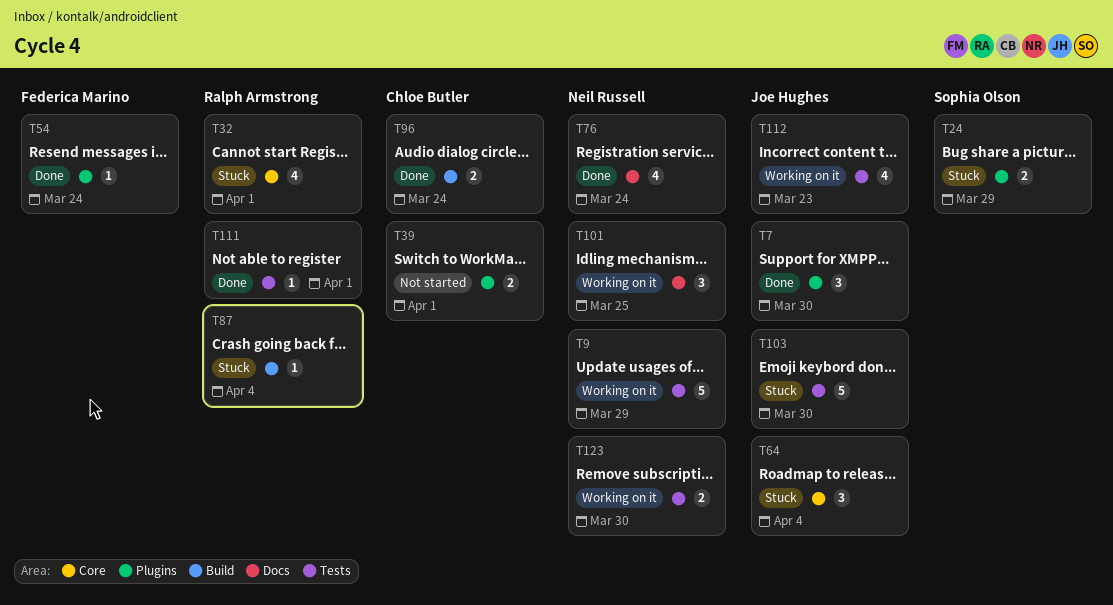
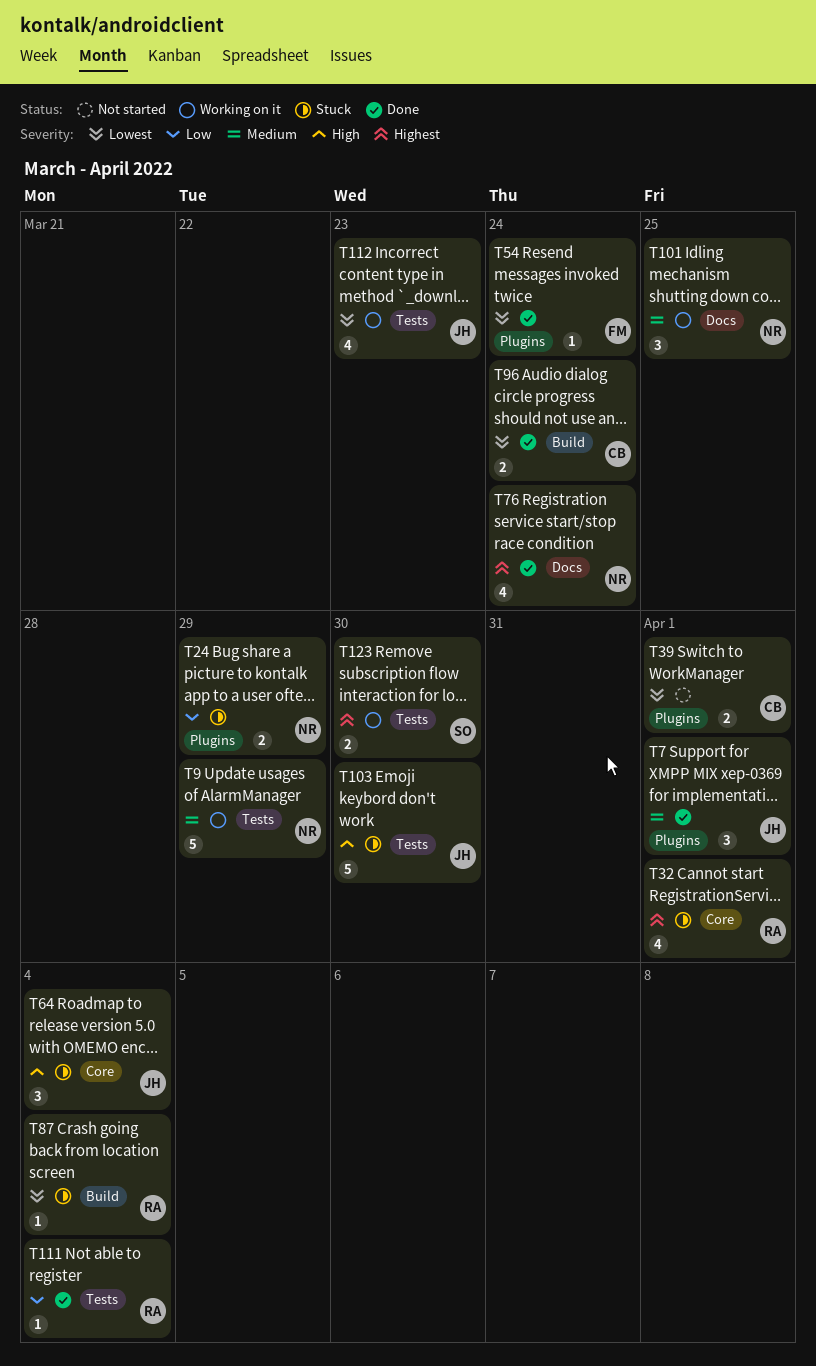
T7, due: Mar 30 -> Apr 1
T24, owner: Sophia Olson -> Neil Russell
T111, due: Apr 1 -> Apr 4
T123, owner: Neil Russell -> Sophia Olson

